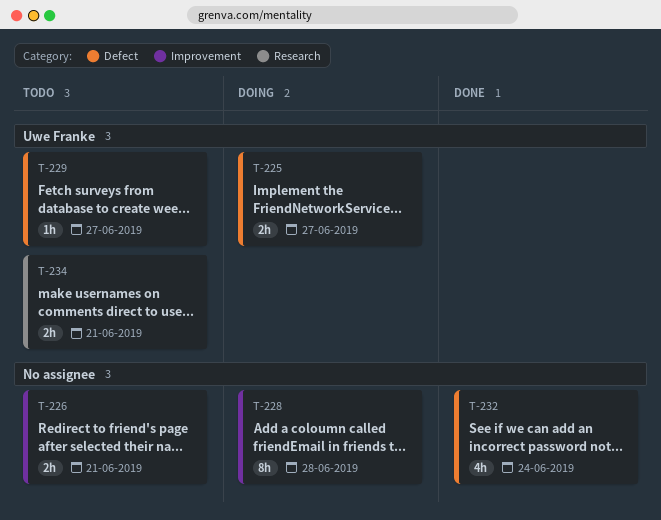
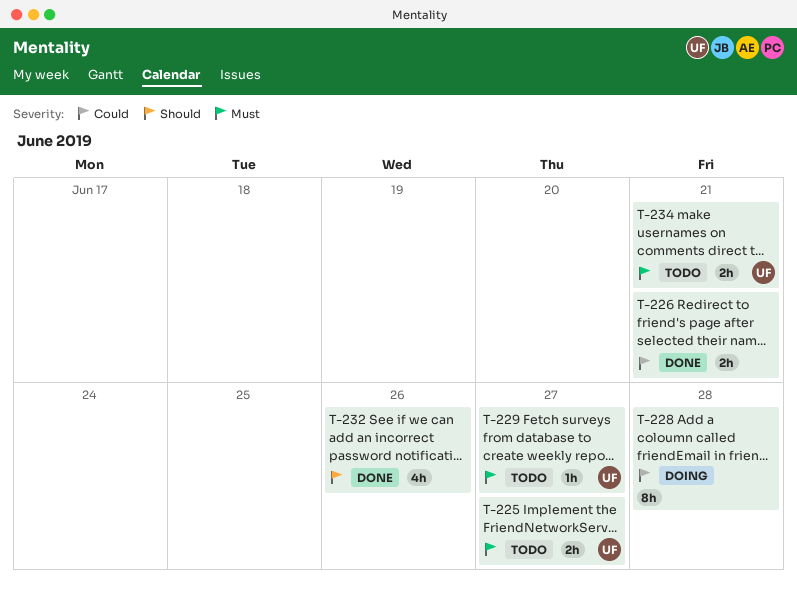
T-225, status: Doing -> Todo
T-226, status: Todo -> Done
T-232, due: Jun 24 -> Jun 26

